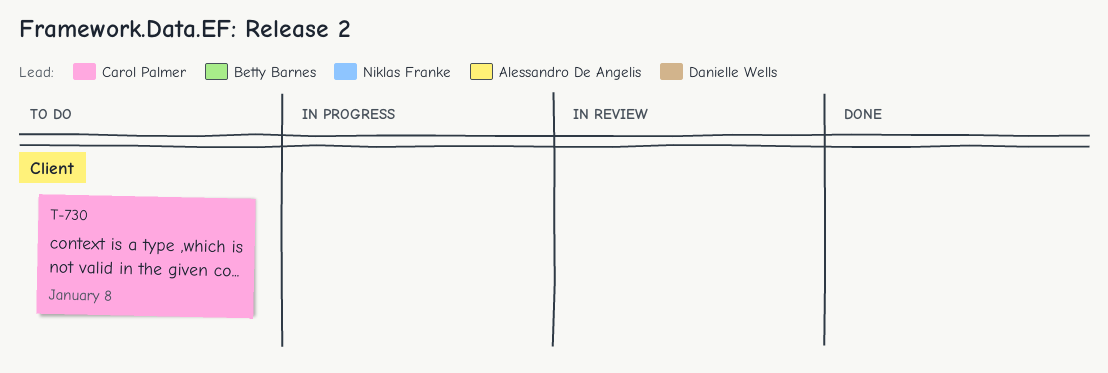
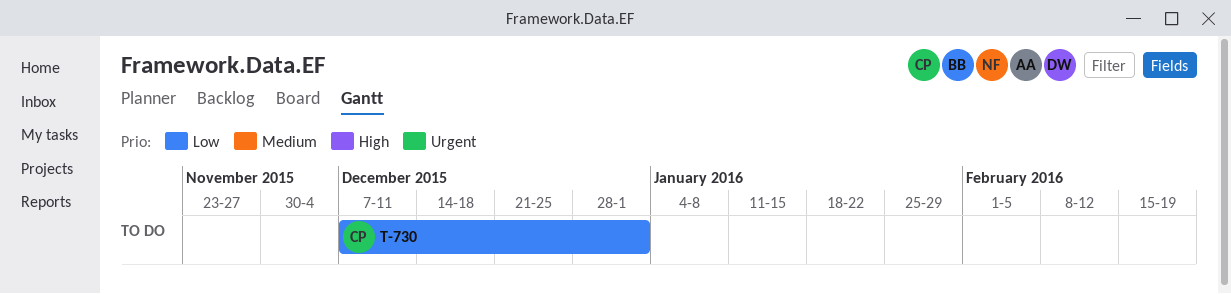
T-730, due: Jan 8 -> Jan 1

